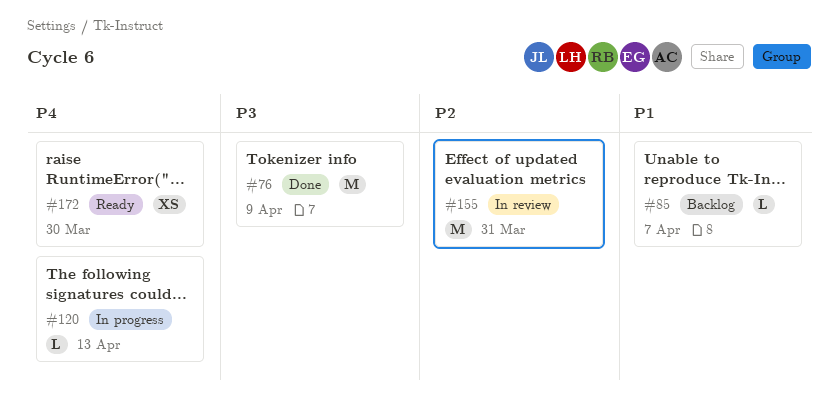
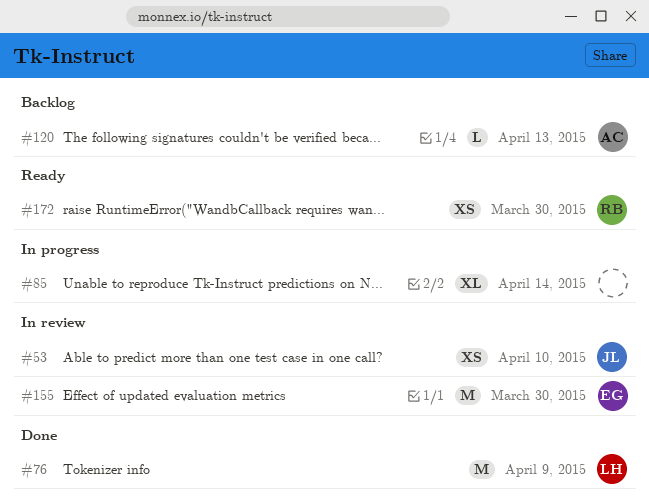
#53: none -> present
#85, status: Backlog -> In progress
#85, estimate: L -> XL
#85, due: Apr 7 -> Apr 14
#120, status: In progress -> Backlog
#155, due: Mar 31 -> Mar 30

